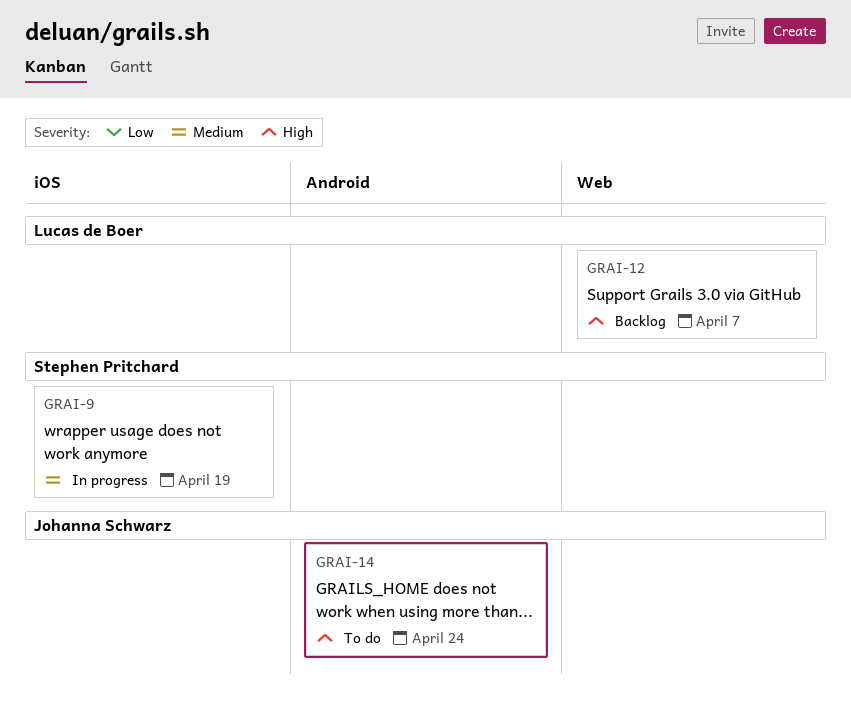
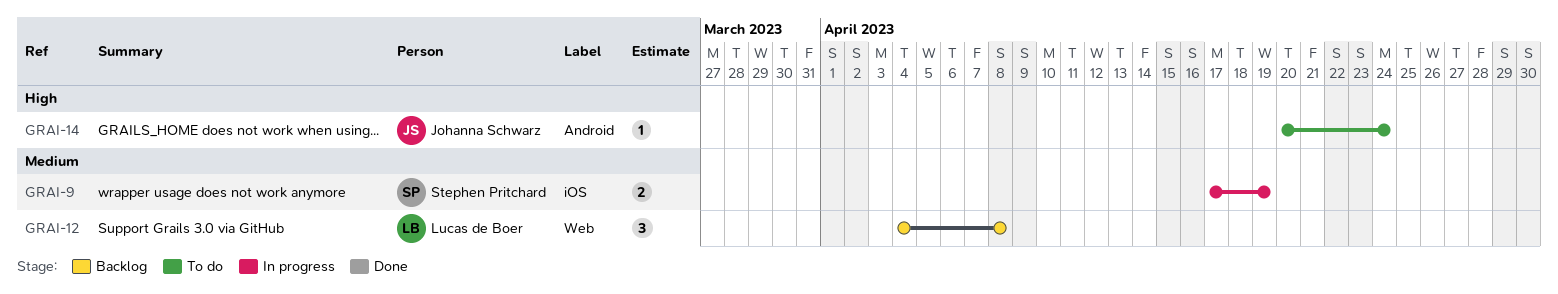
GRAI-12, priority: High -> Medium
GRAI-12, due: Apr 7 -> Apr 8

